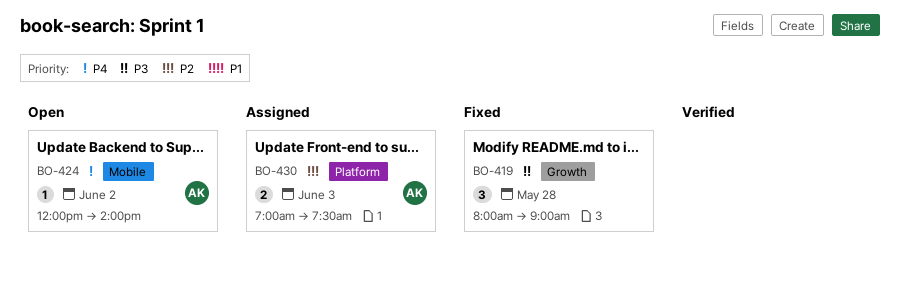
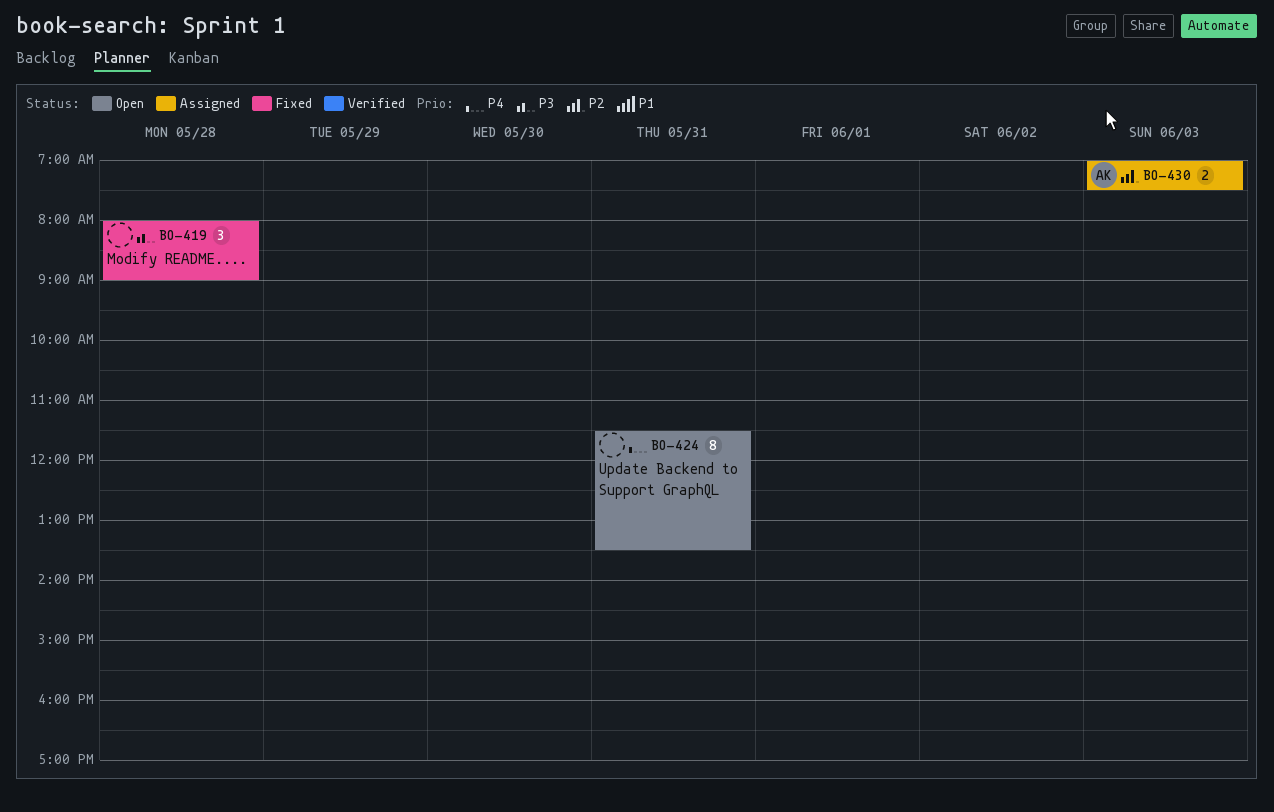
BO-424, owner: AK -> none
BO-424, estimate: 1 -> 8
BO-424, day: Jun 2 -> May 31
BO-424, begins: 12:00 -> 11:30
BO-424, ends: 14:00 -> 13:30

